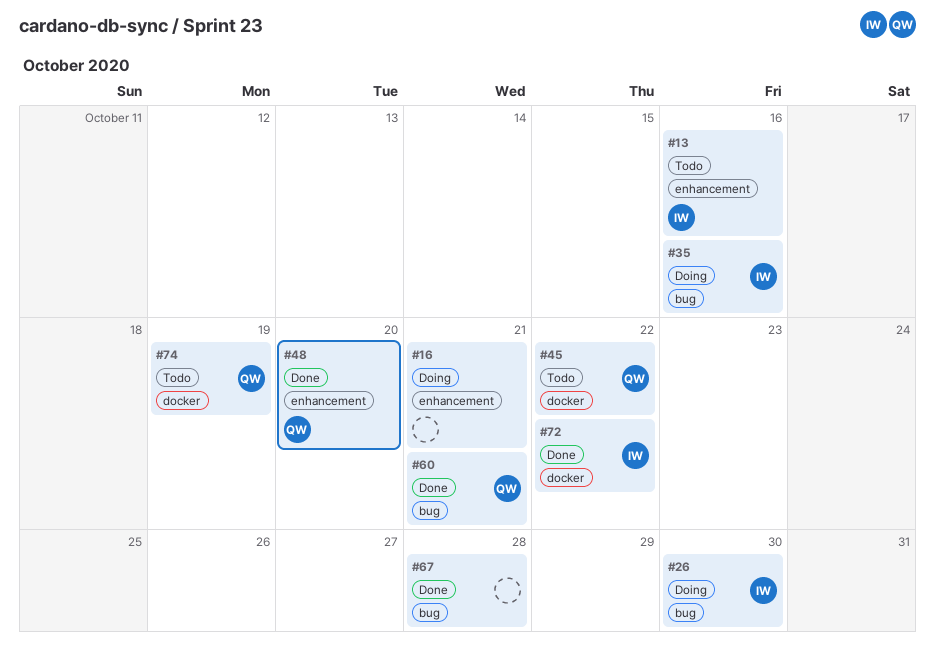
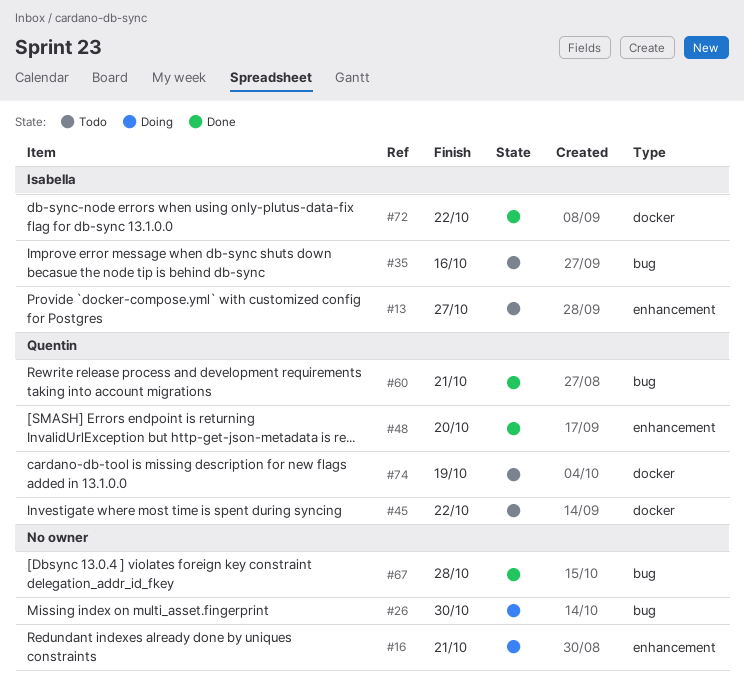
#13, due: Oct 16 -> Oct 27
#26, owner: Isabella -> none
#35, status: Doing -> Todo

